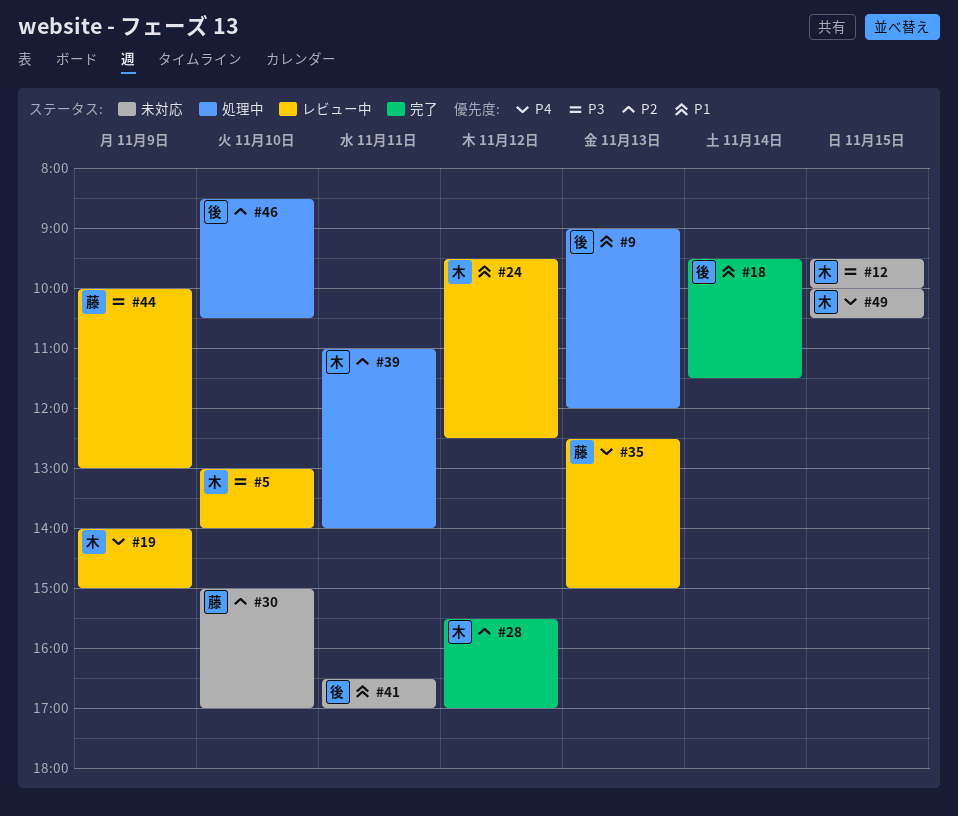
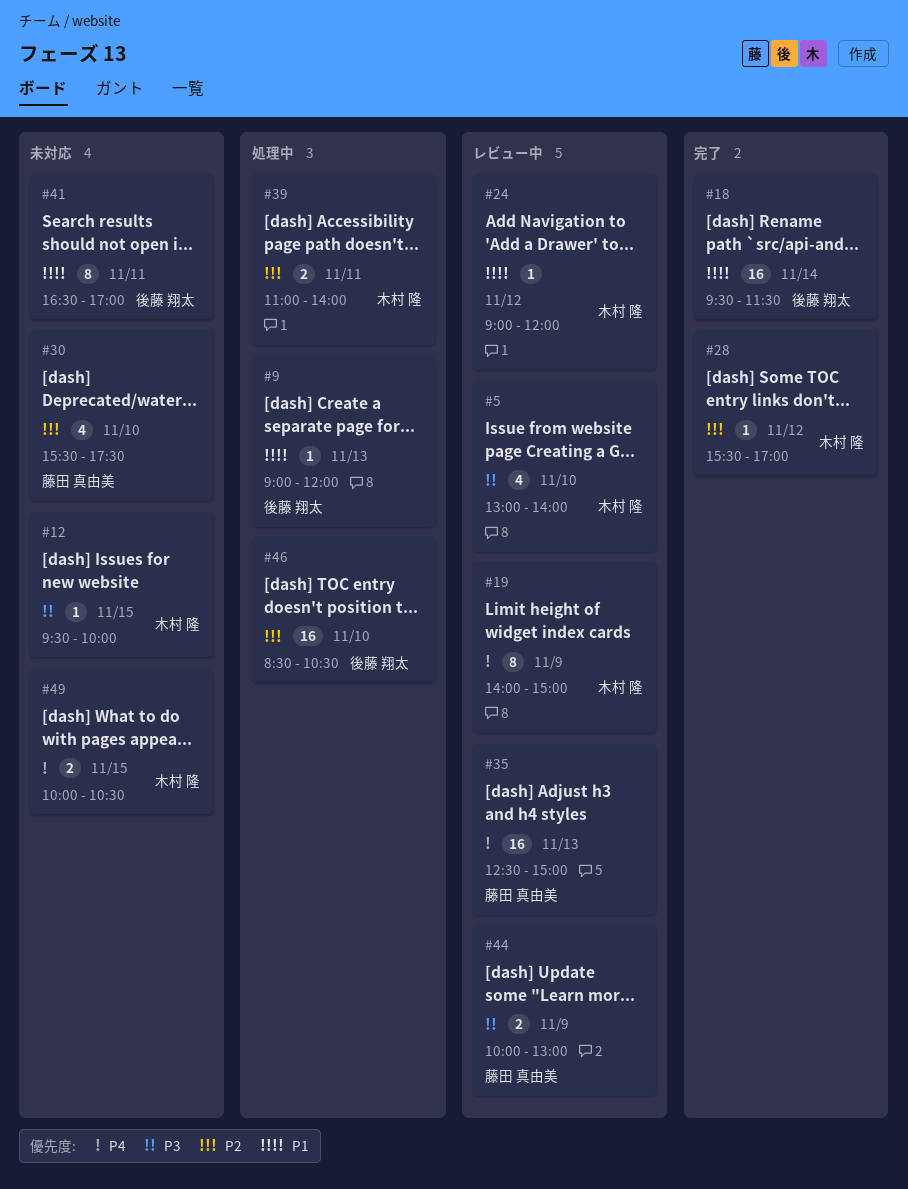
#24, begins: 09:30 -> 09:00
#24, ends: 12:30 -> 12:00
#30, begins: 15:00 -> 15:30
#30, ends: 17:00 -> 17:30

